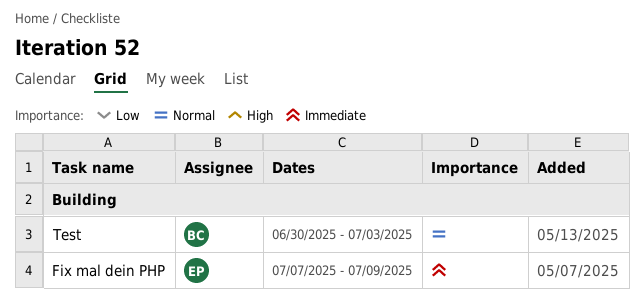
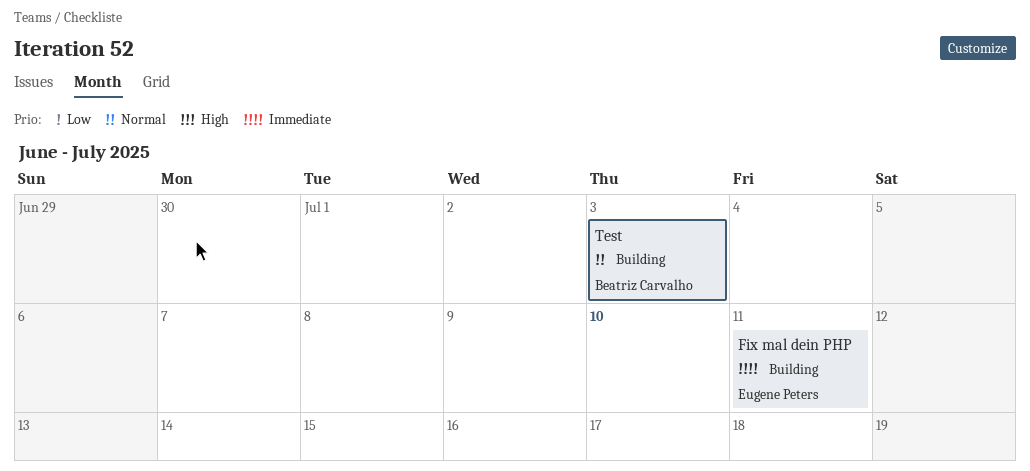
Fix mal dein PHP, due: Jul 9 -> Jul 11

